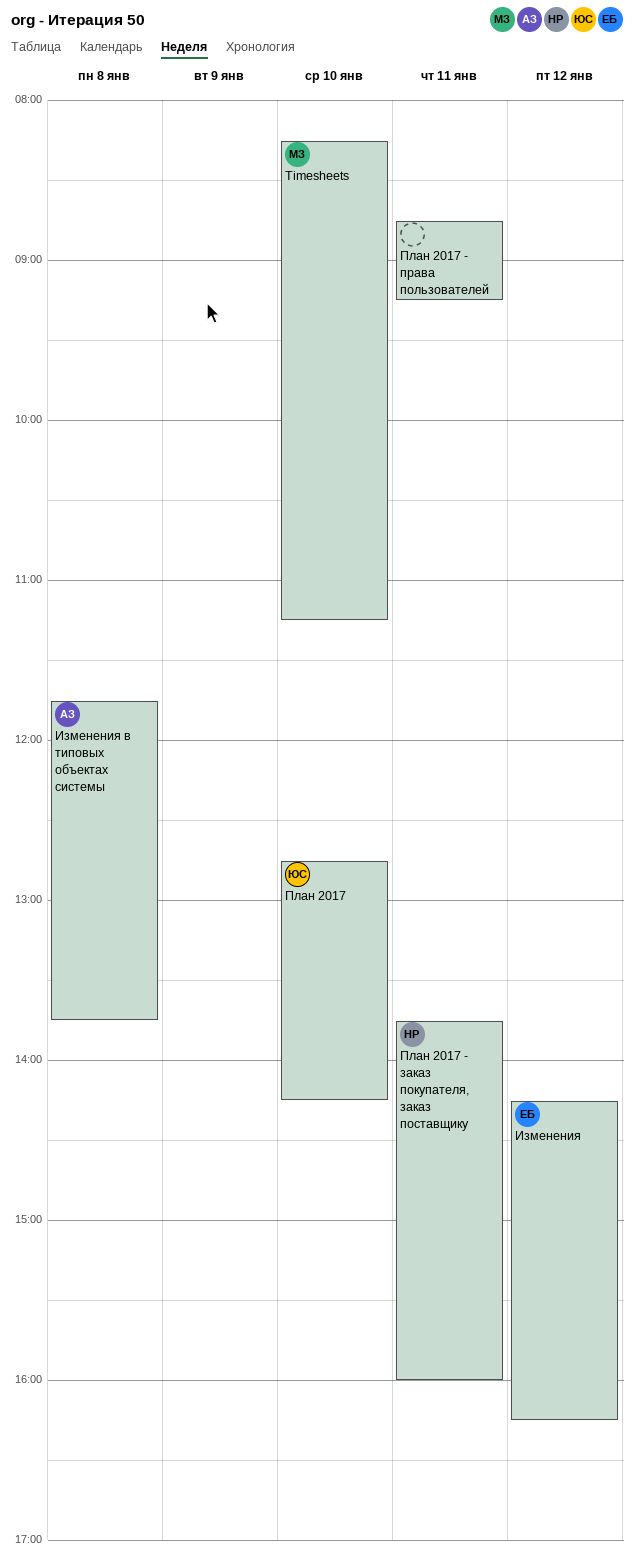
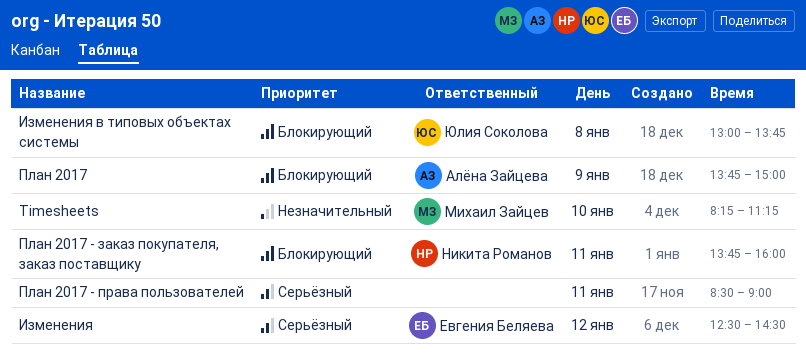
Изменения, begins: 14:15 -> 12:30
Изменения, ends: 16:15 -> 14:30
Изменения в типовых объектах системы, owner: Алёна Зайцева -> Юлия Соколова
Изменения в типовых объектах системы, begins: 11:45 -> 13:00
План 2017, owner: Юлия Соколова -> Алёна Зайцева
План 2017, day: Jan 10 -> Jan 9
План 2017, begins: 12:45 -> 13:45
План 2017, ends: 14:15 -> 15:00
План 2017 - права пользователей, begins: 08:45 -> 08:30
План 2017 - права пользователей, ends: 09:15 -> 09:00

